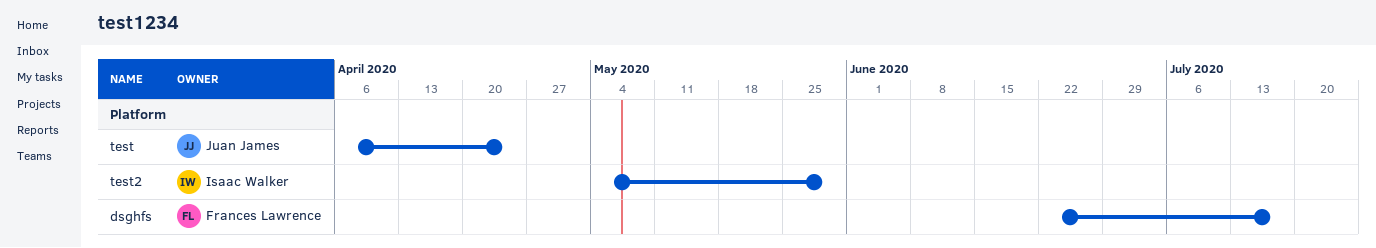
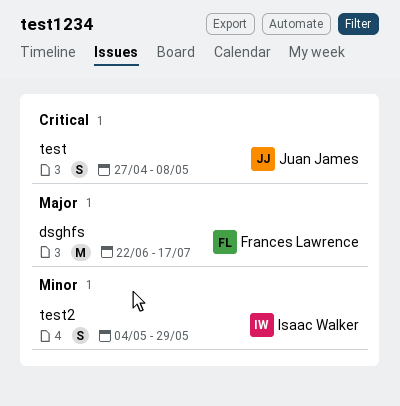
test, start: Apr 6 -> Apr 27
test, due: Apr 24 -> May 8

